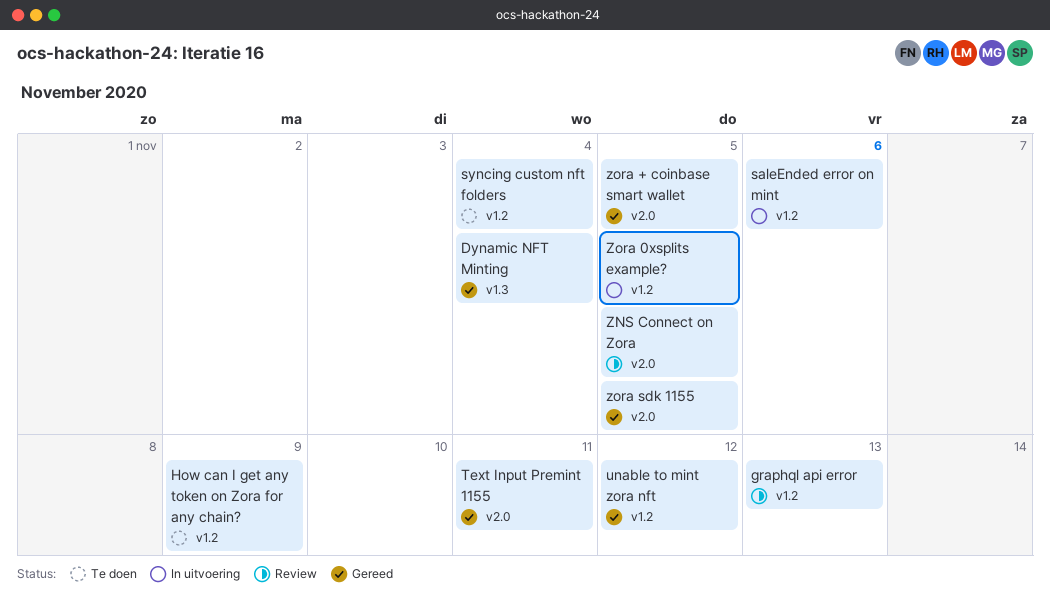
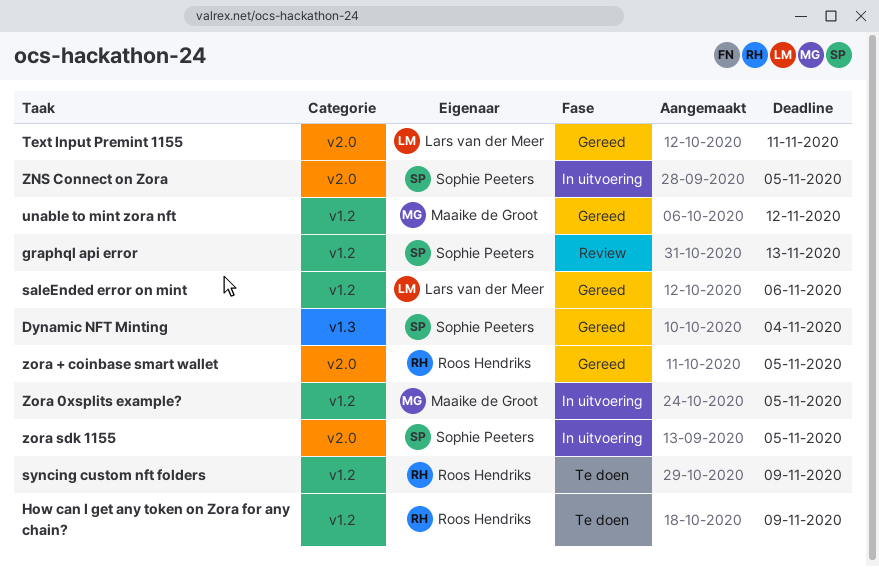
saleEnded error on mint, status: In uitvoering -> Gereed
syncing custom nft folders, due: Nov 4 -> Nov 9
ZNS Connect on Zora, status: Review -> In uitvoering
zora sdk 1155, status: Gereed -> In uitvoering

